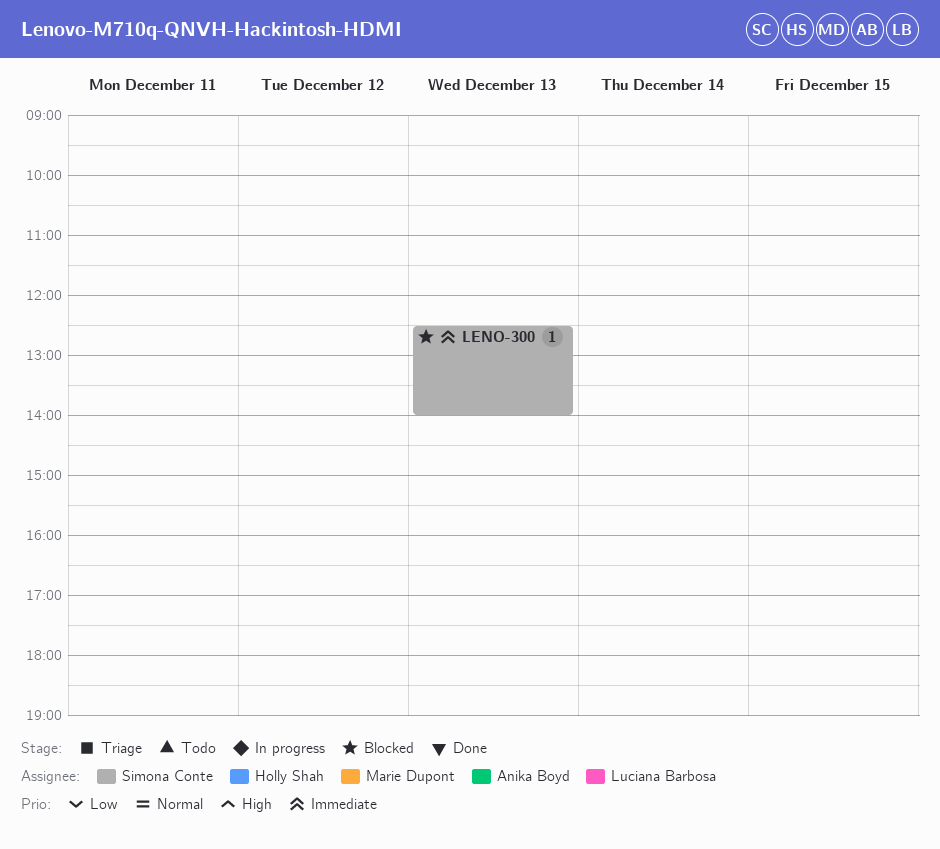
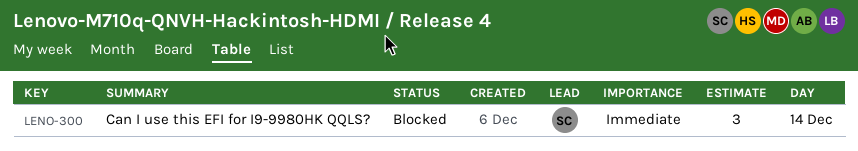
LENO-300, estimate: 1 -> 3
LENO-300, day: Dec 13 -> Dec 14

